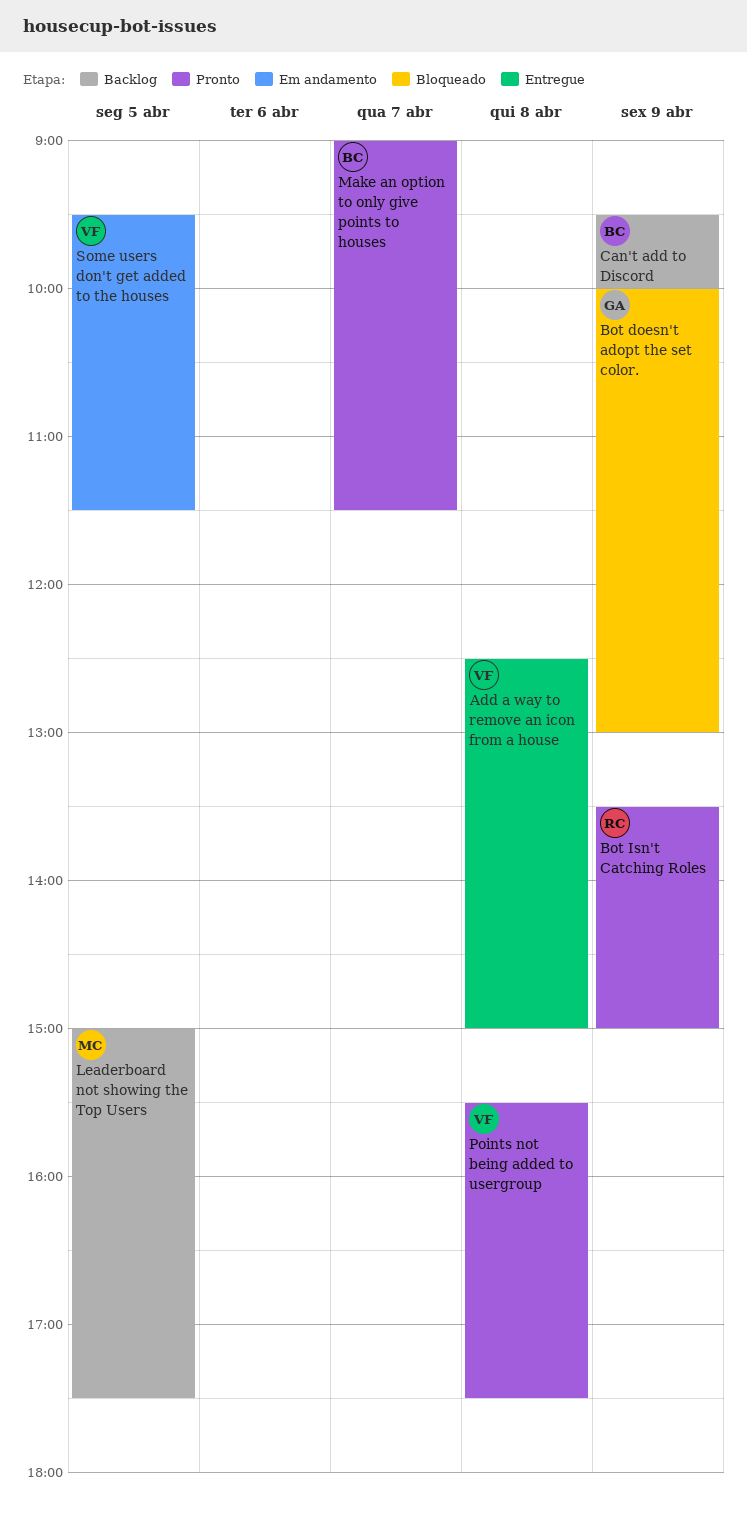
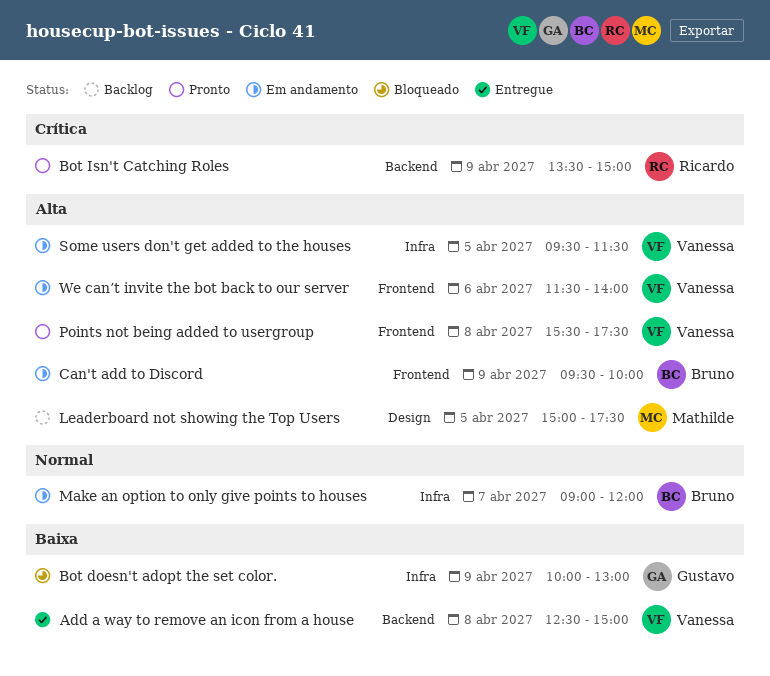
Can't add to Discord, status: Backlog -> Em andamento
Make an option to only give points to houses, status: Pronto -> Em andamento
Make an option to only give points to houses, ends: 11:30 -> 12:00
We can’t invite the bot back to our server: none -> present

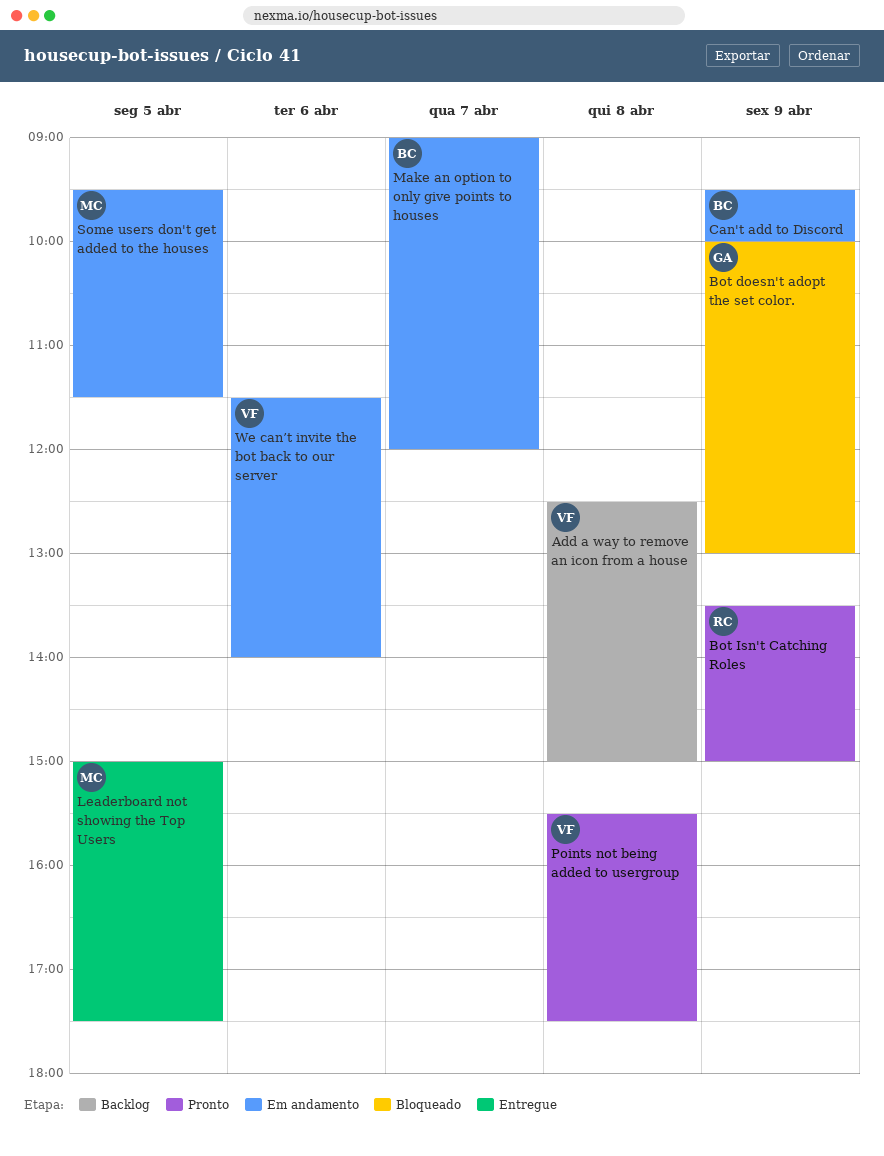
Add a way to remove an icon from a house, status: Entregue -> Backlog
Leaderboard not showing the Top Users, status: Backlog -> Entregue
Some users don't get added to the houses, owner: Vanessa -> Mathilde

